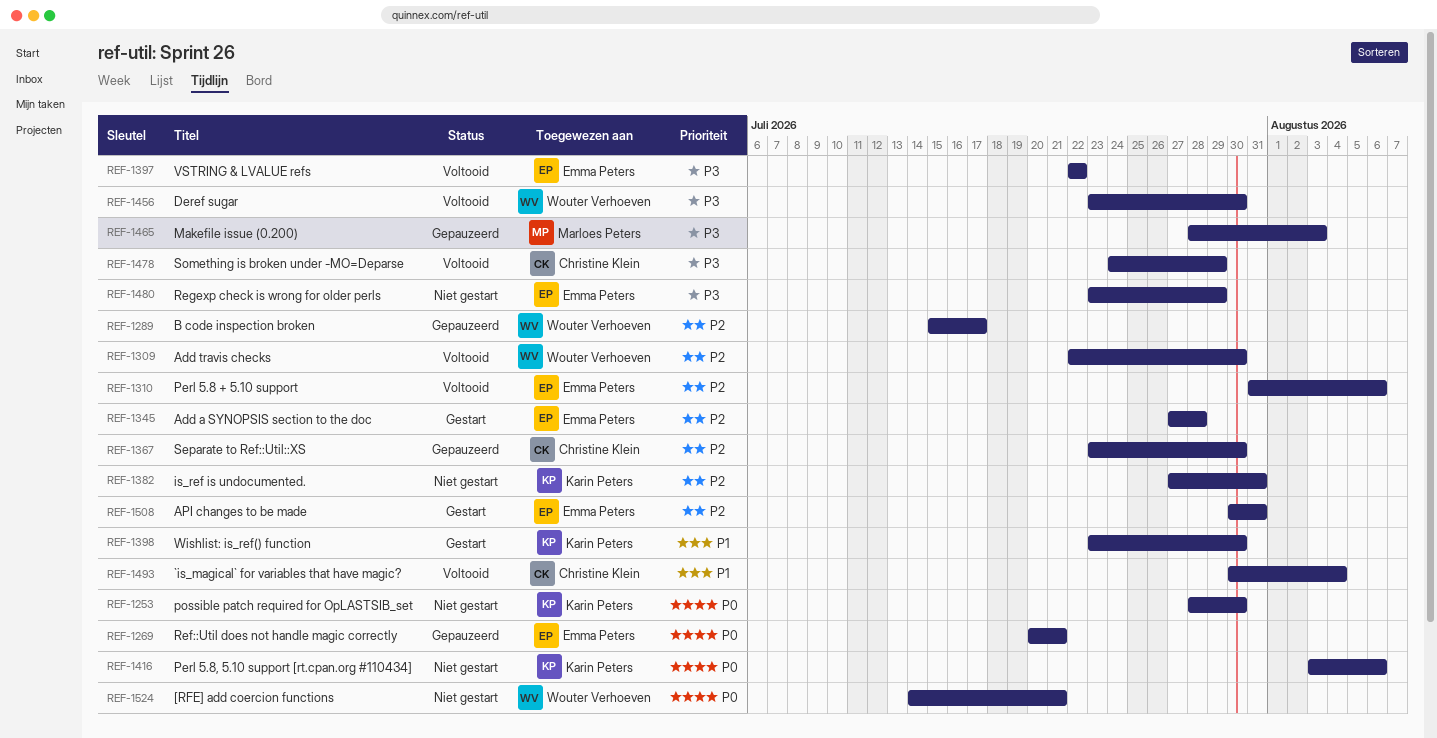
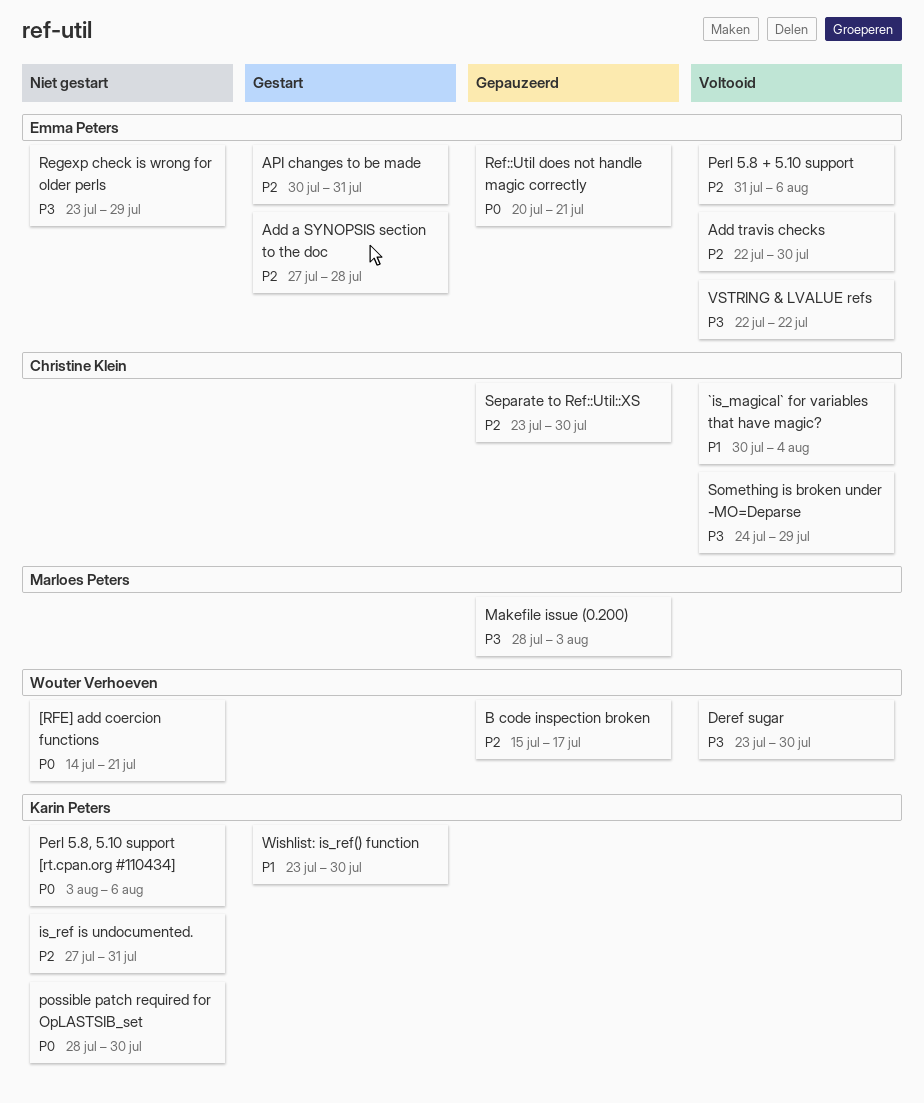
Add travis checks, owner: Wouter Verhoeven -> Emma Peters

